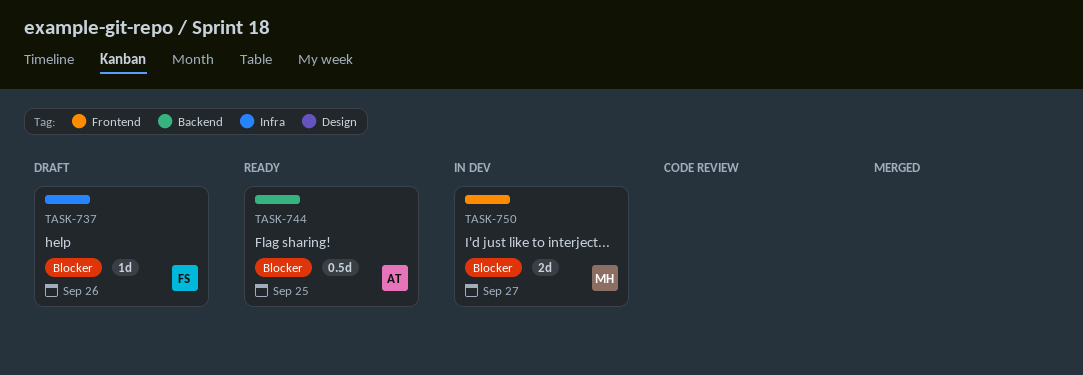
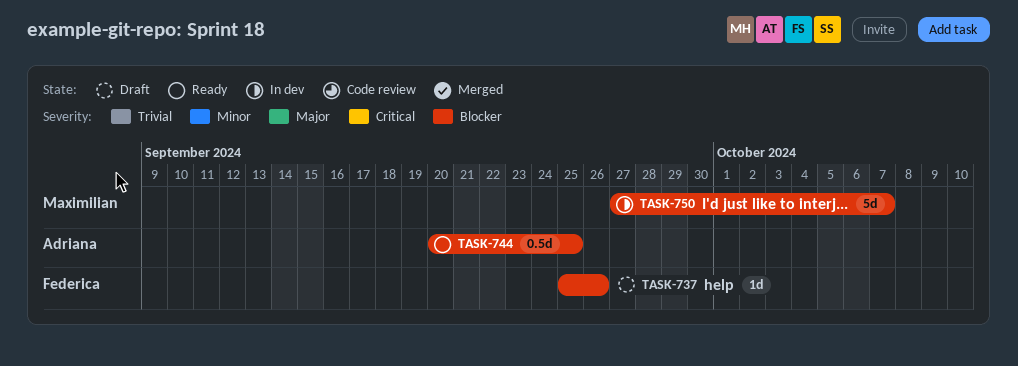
TASK-750, estimate: 2d -> 5d
TASK-750, due: Sep 27 -> Oct 7

